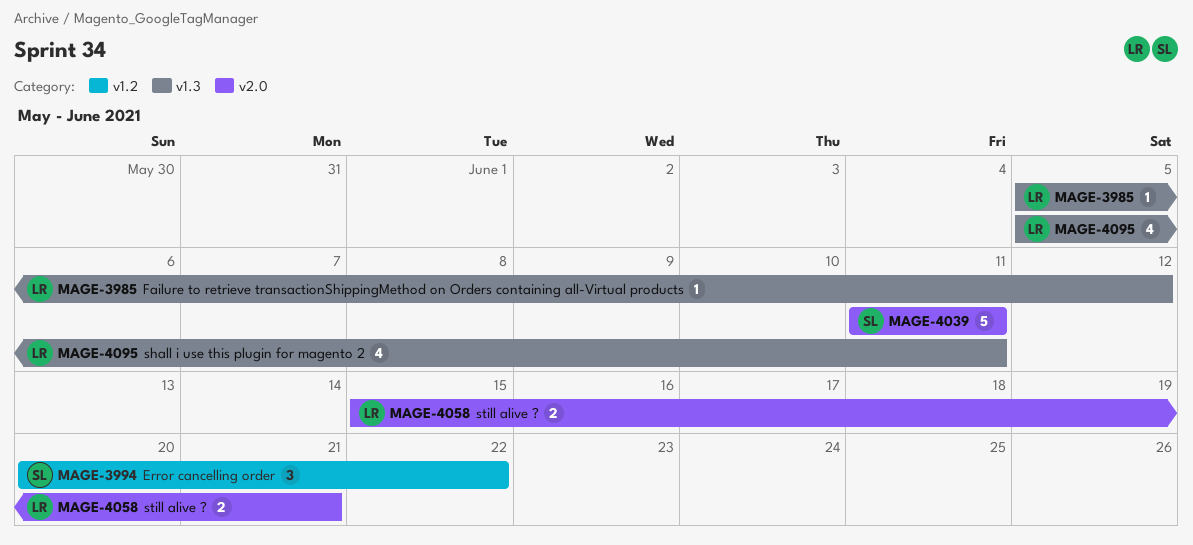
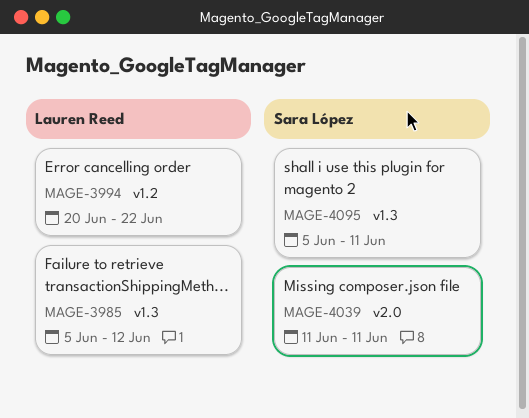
MAGE-3994, owner: Sara López -> Lauren Reed
MAGE-4058: present -> none
MAGE-4095, owner: Lauren Reed -> Sara López

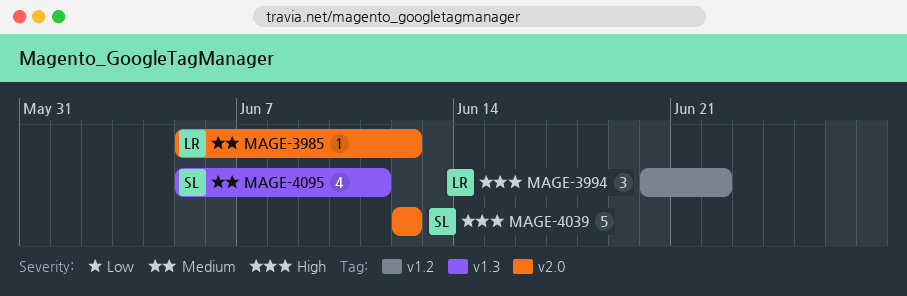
MAGE-3985, label: v1.3 -> v2.0
MAGE-4039, start: Jun 11 -> Jun 12
MAGE-4039, due: Jun 11 -> Jun 12

